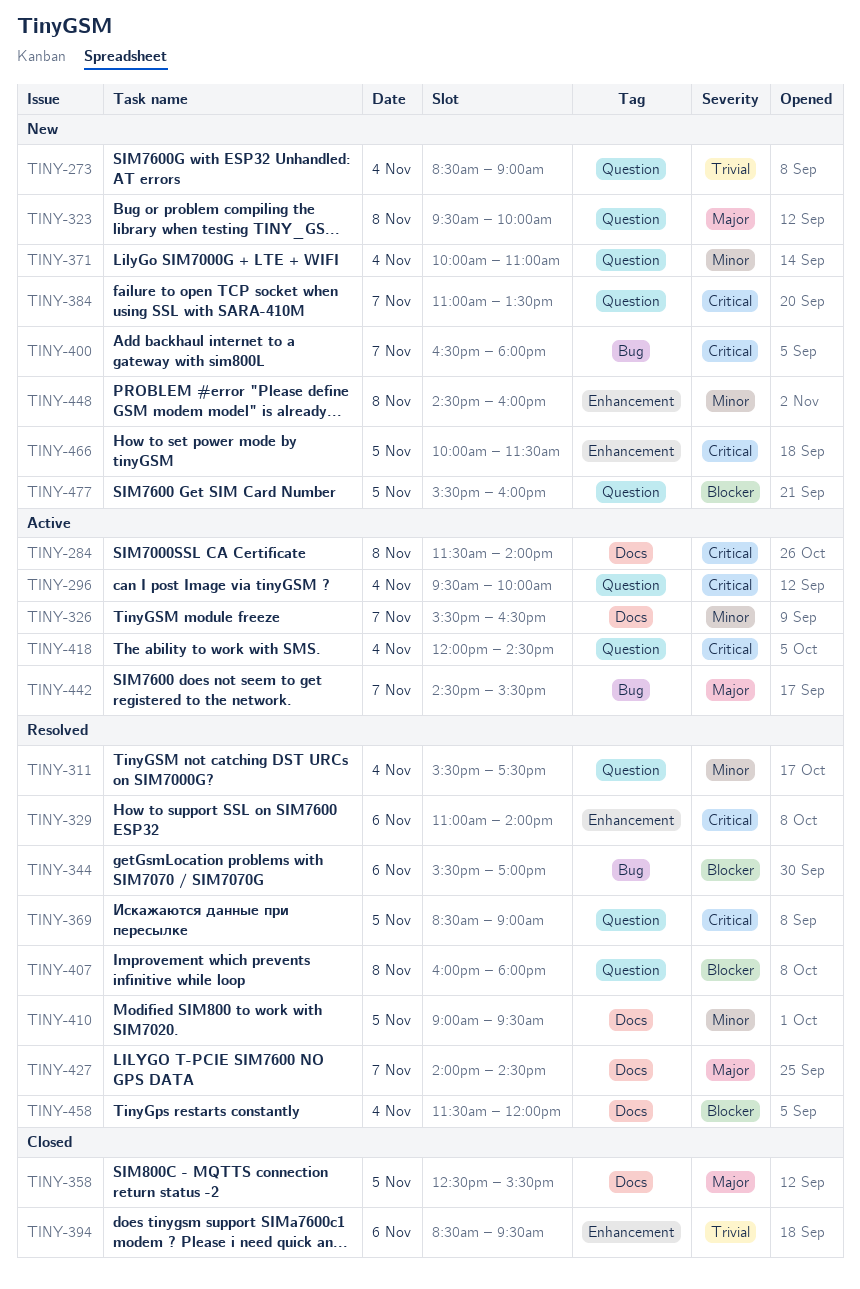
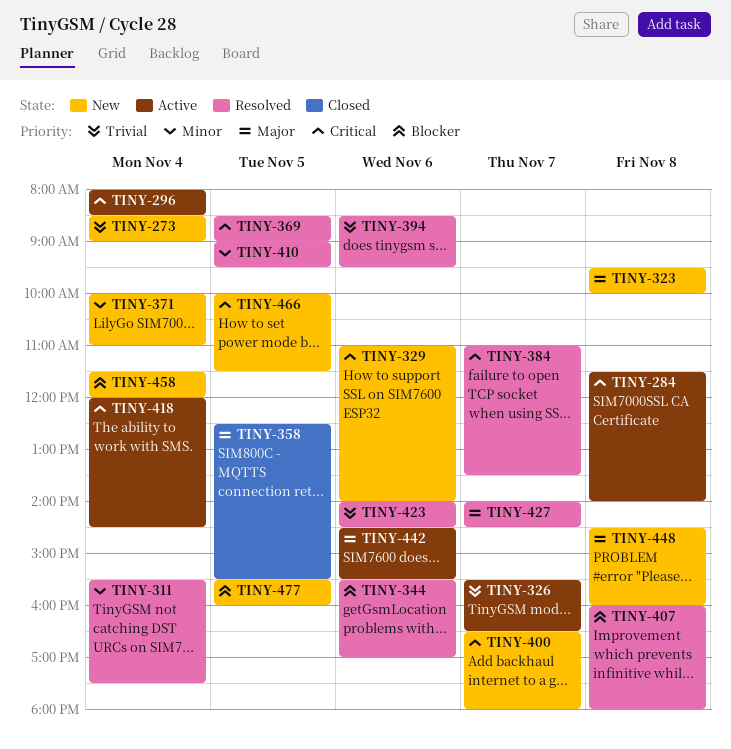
TINY-296, begins: 09:30 -> 08:00
TINY-296, ends: 10:00 -> 08:30
TINY-326, priority: Minor -> Trivial
TINY-329, status: Resolved -> New
TINY-384, status: New -> Resolved
TINY-394, status: Closed -> Resolved
TINY-423: none -> present
TINY-442, day: Nov 7 -> Nov 6
TINY-448, priority: Minor -> Major
TINY-458, status: Resolved -> New

